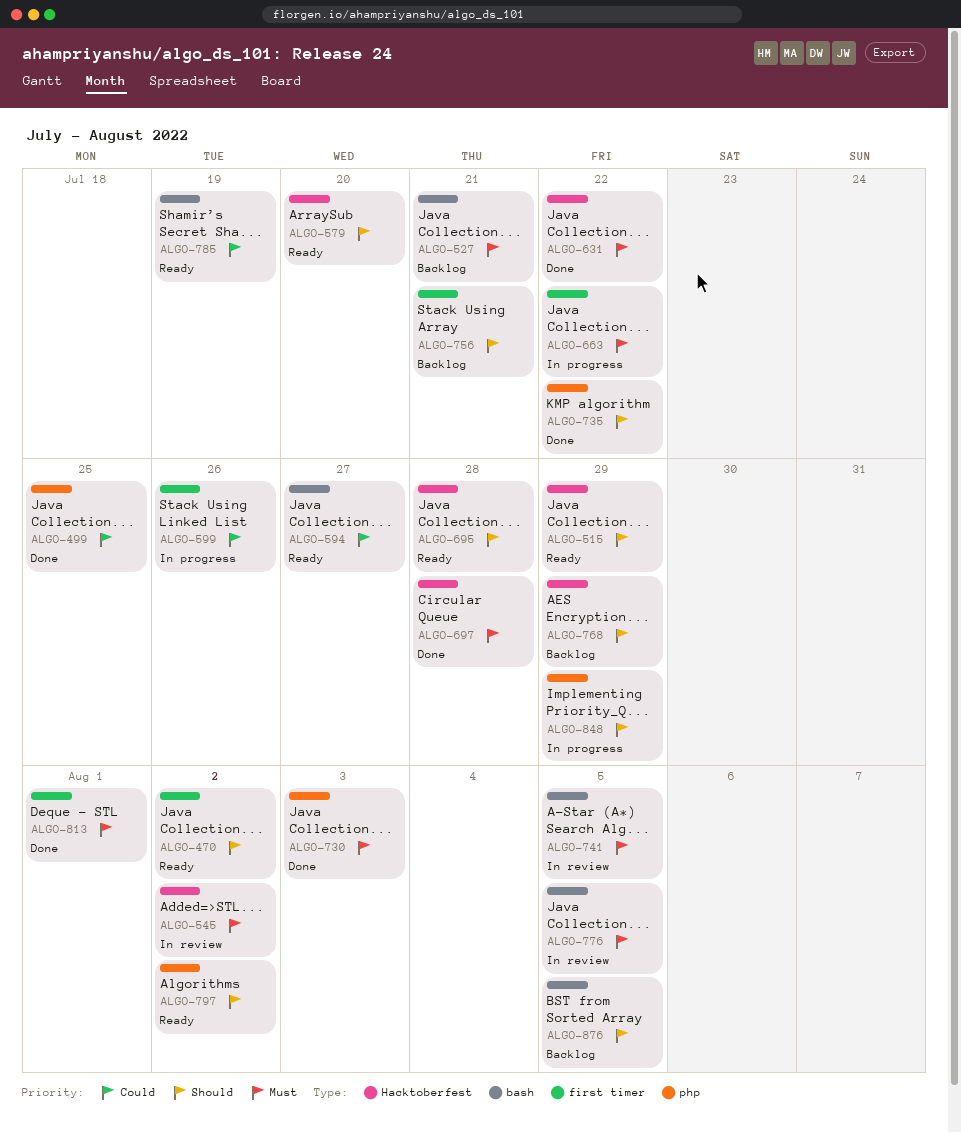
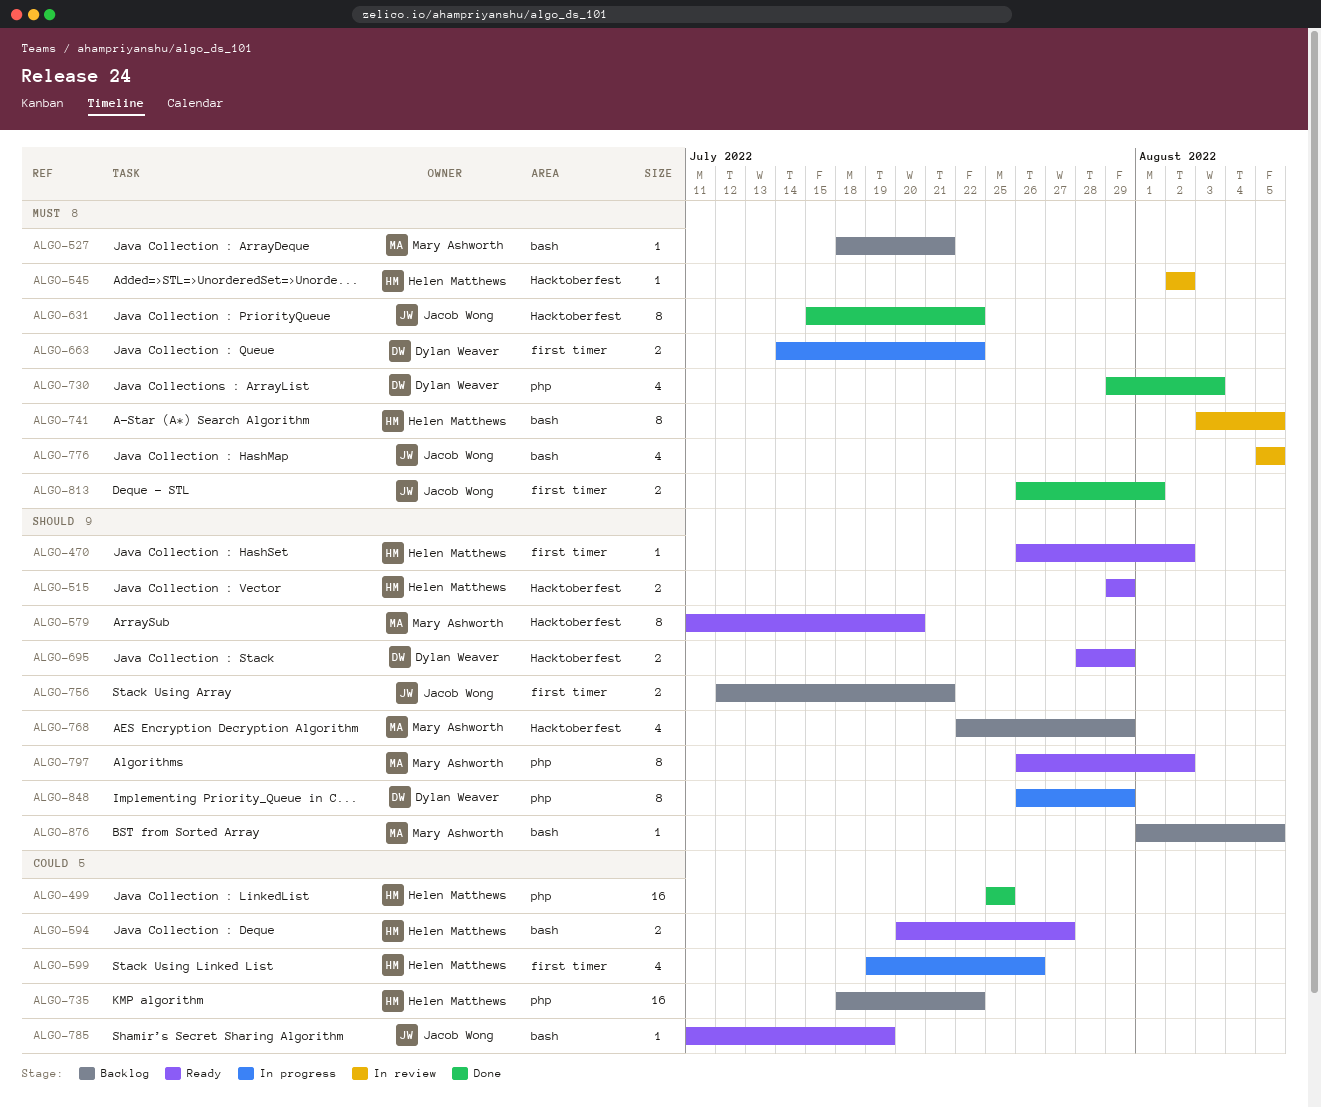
ALGO-695, due: Jul 28 -> Jul 29
ALGO-697: present -> none
ALGO-735, status: Done -> Backlog
ALGO-735, priority: Should -> Could

